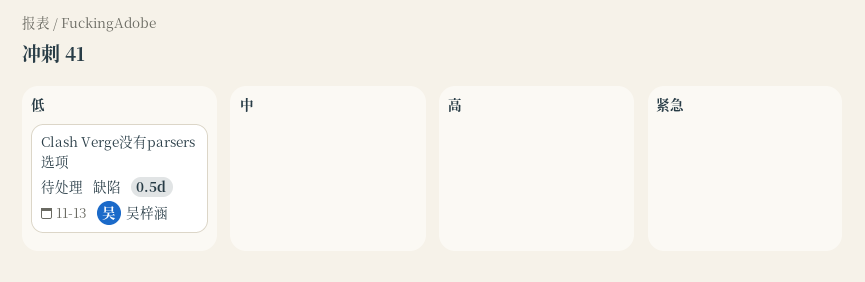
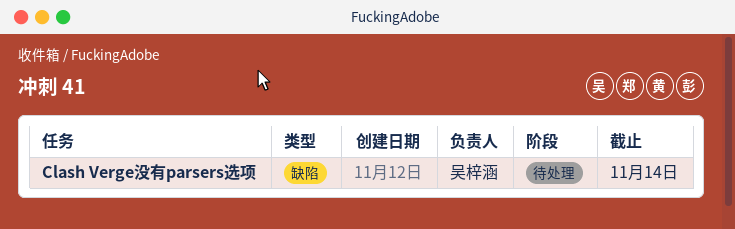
Clash Verge没有parsers选项, due: Nov 13 -> Nov 14

